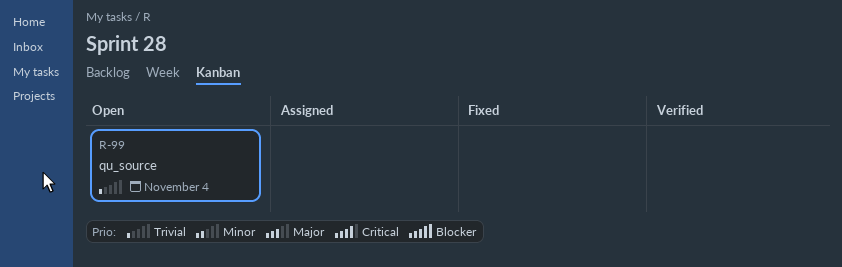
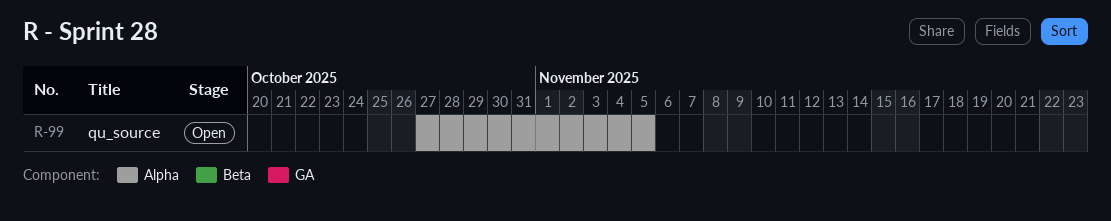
R-99, due: Nov 4 -> Nov 5

